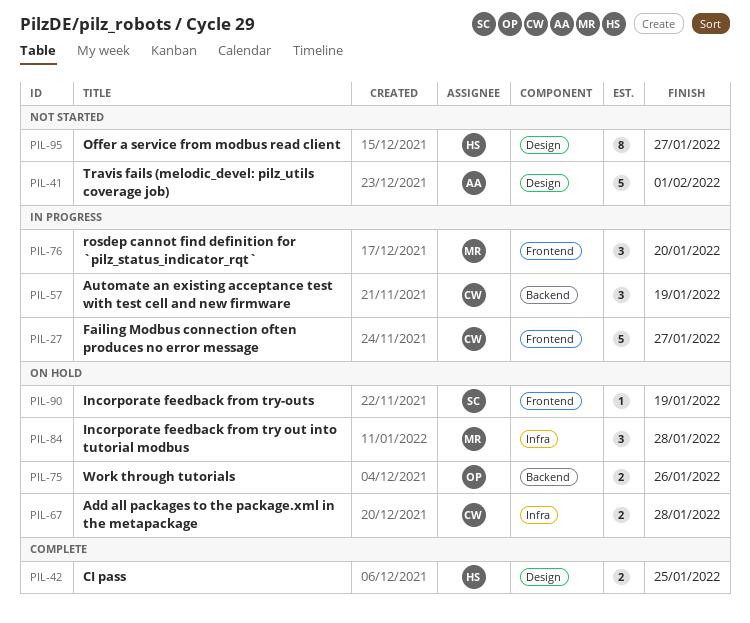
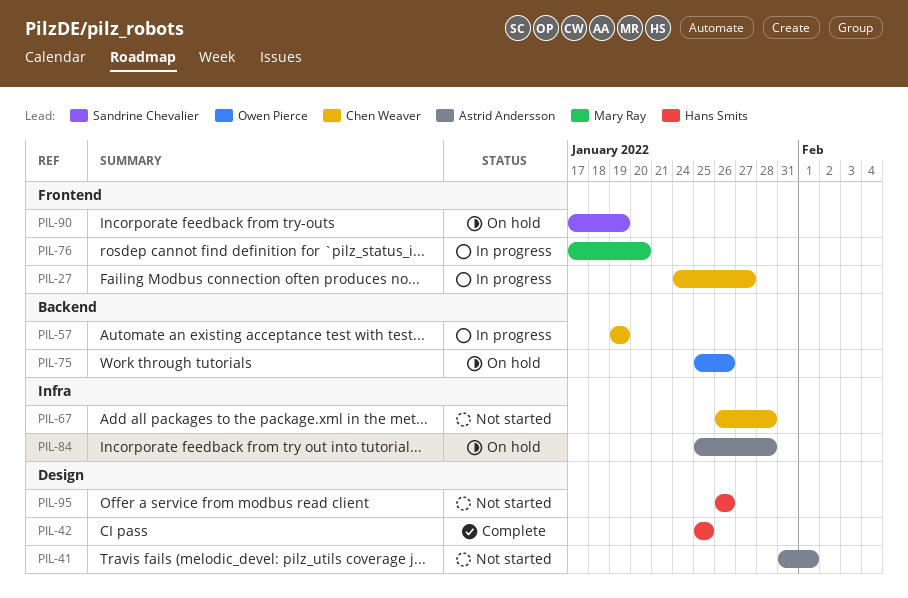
PIL-67, status: On hold -> Not started
PIL-84, owner: Mary Ray -> Astrid Andersson
PIL-95, due: Jan 27 -> Jan 26

